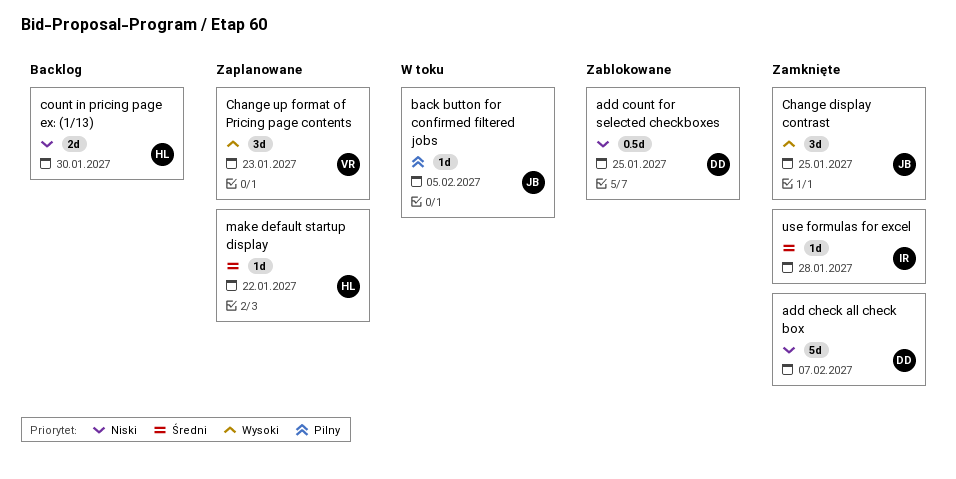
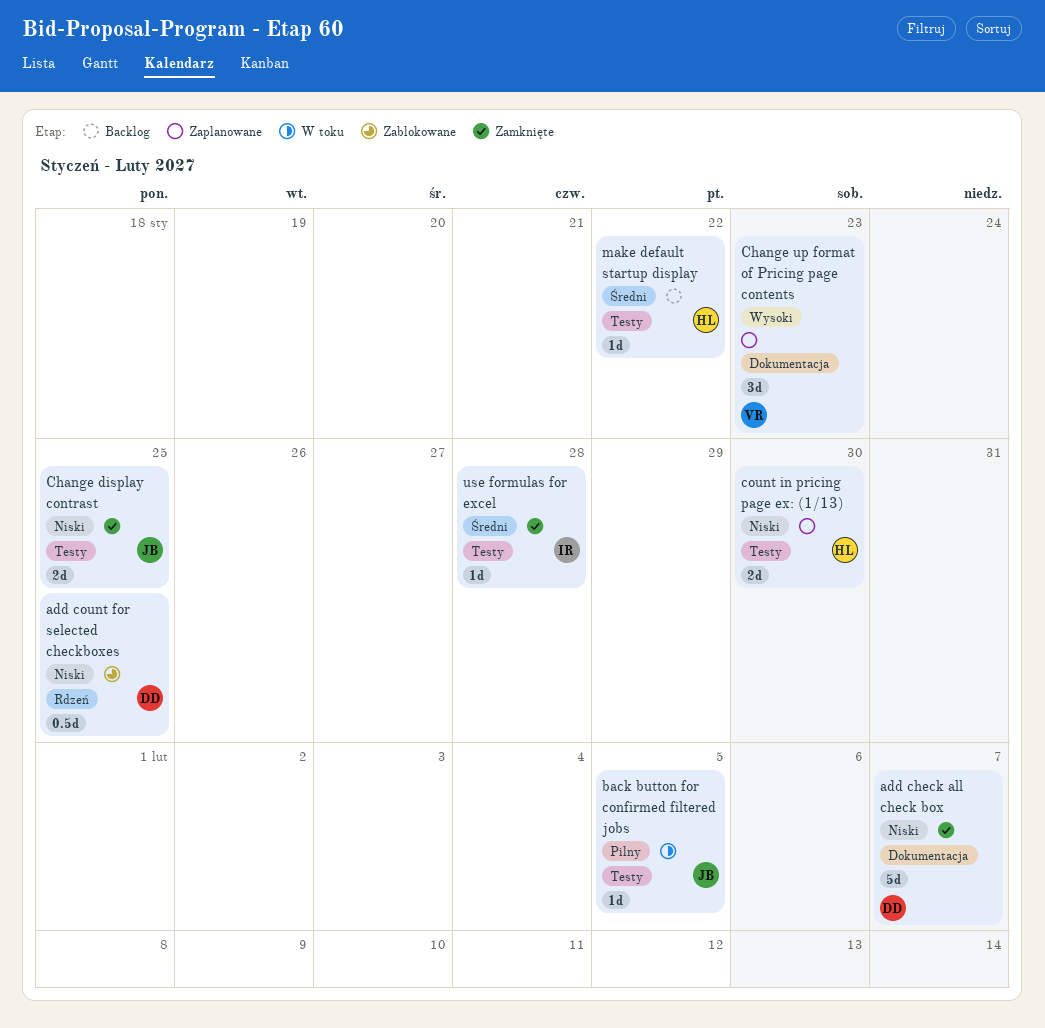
Change display contrast, priority: Wysoki -> Niski
Change display contrast, estimate: 3d -> 2d
count in pricing page ex: (1/13), status: Backlog -> Zaplanowane
make default startup display, status: Zaplanowane -> Backlog

